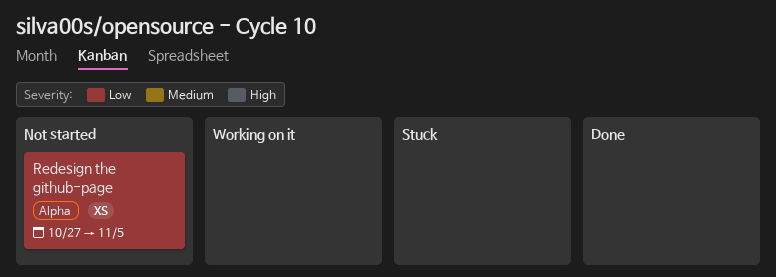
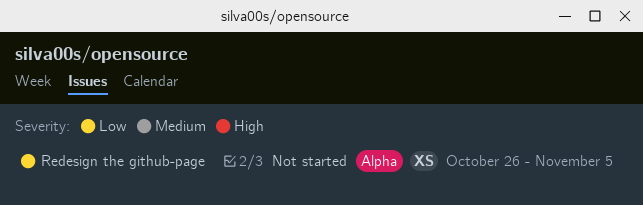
Redesign the github-page, start: Oct 27 -> Oct 26

